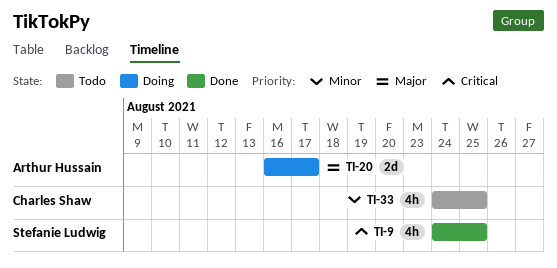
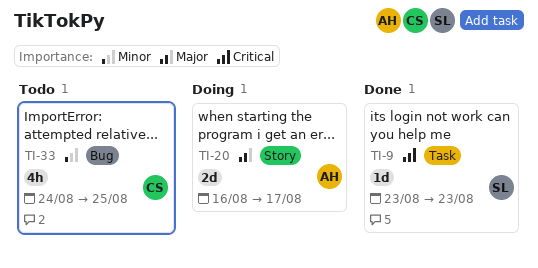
TI-9, estimate: 4h -> 1d
TI-9, start: Aug 24 -> Aug 23
TI-9, due: Aug 25 -> Aug 23

